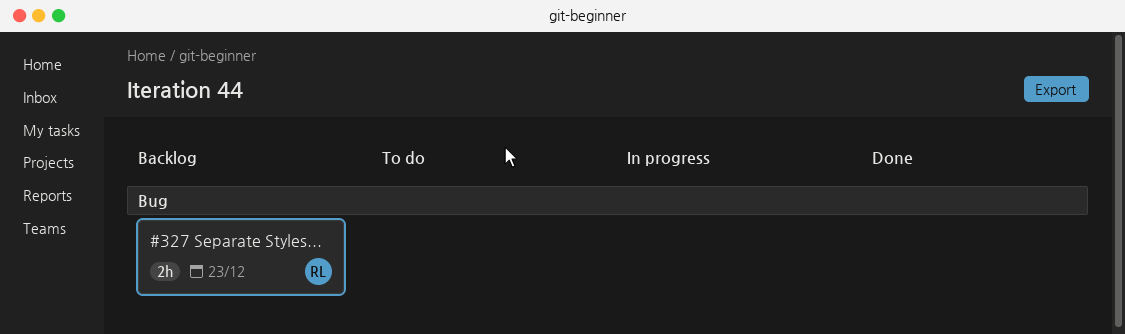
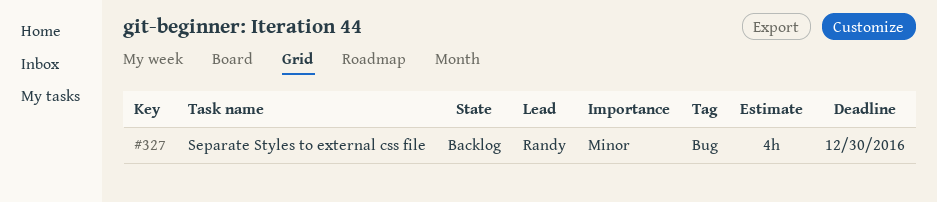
#327, estimate: 2h -> 4h
#327, due: Dec 23 -> Dec 30

